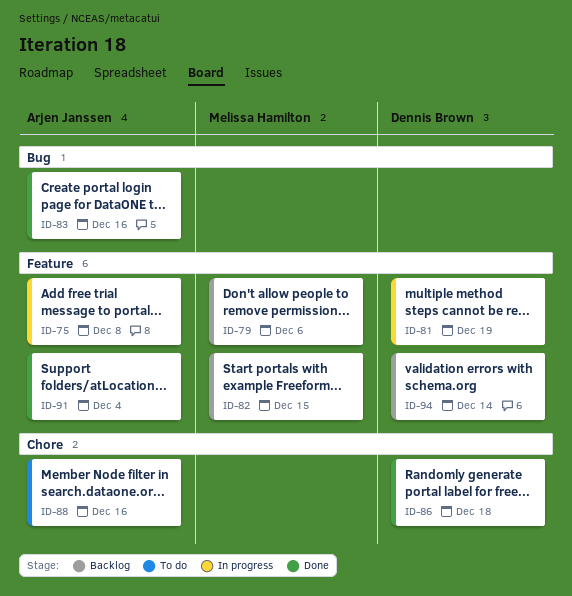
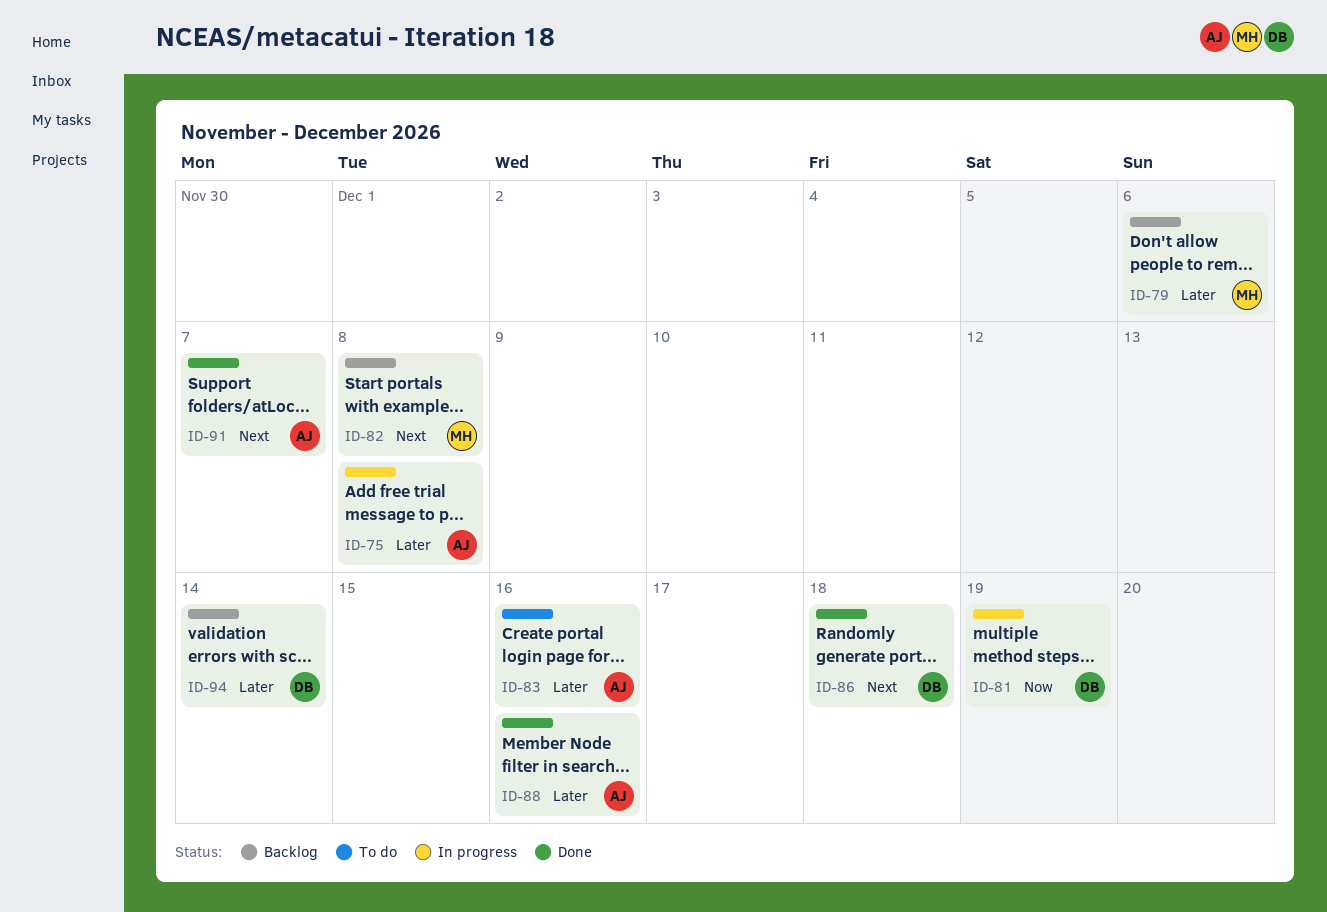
ID-82, due: Dec 15 -> Dec 8
ID-83, status: Done -> To do
ID-88, status: To do -> Done
ID-91, due: Dec 4 -> Dec 7

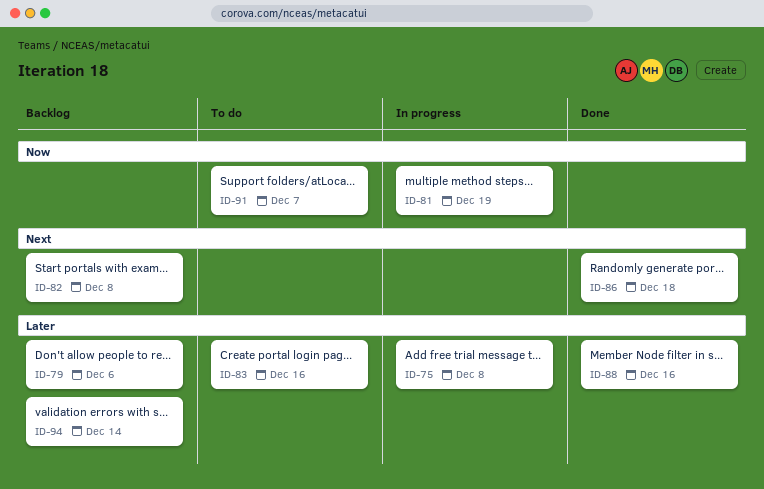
ID-91, status: Done -> To do
ID-91, priority: Next -> Now

